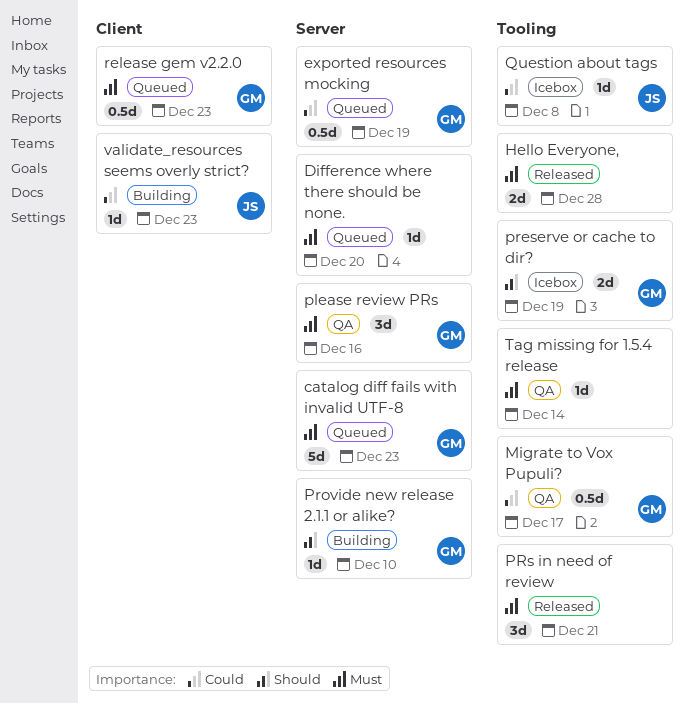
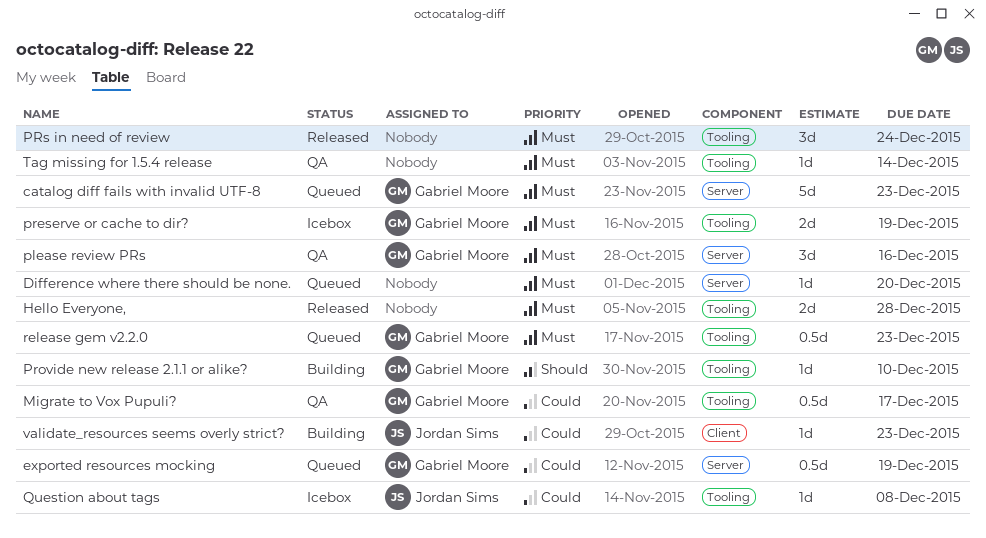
preserve or cache to dir?, priority: Should -> Must
Provide new release 2.1.1 or alike?, label: Server -> Tooling
PRs in need of review, due: Dec 21 -> Dec 24
release gem v2.2.0, label: Client -> Tooling

